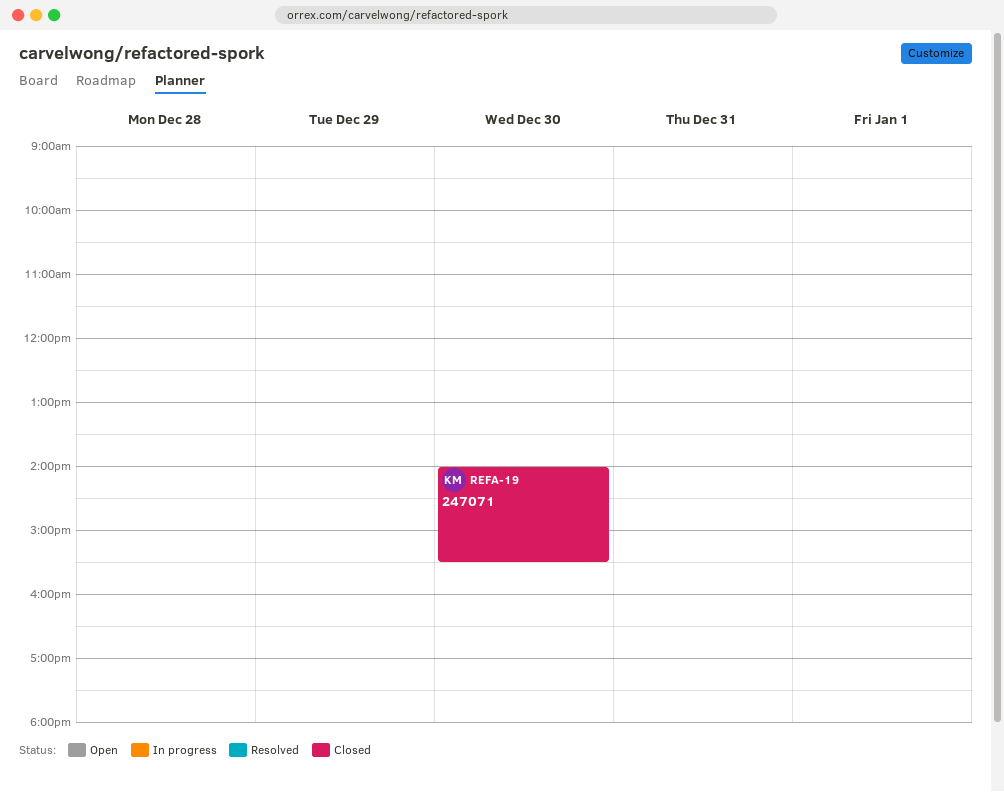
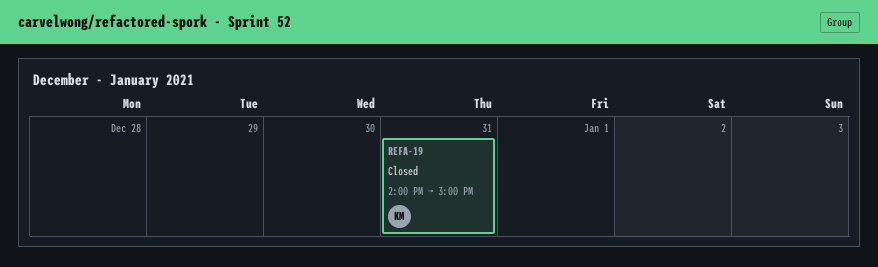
REFA-19, day: Dec 30 -> Dec 31
REFA-19, ends: 15:30 -> 15:00

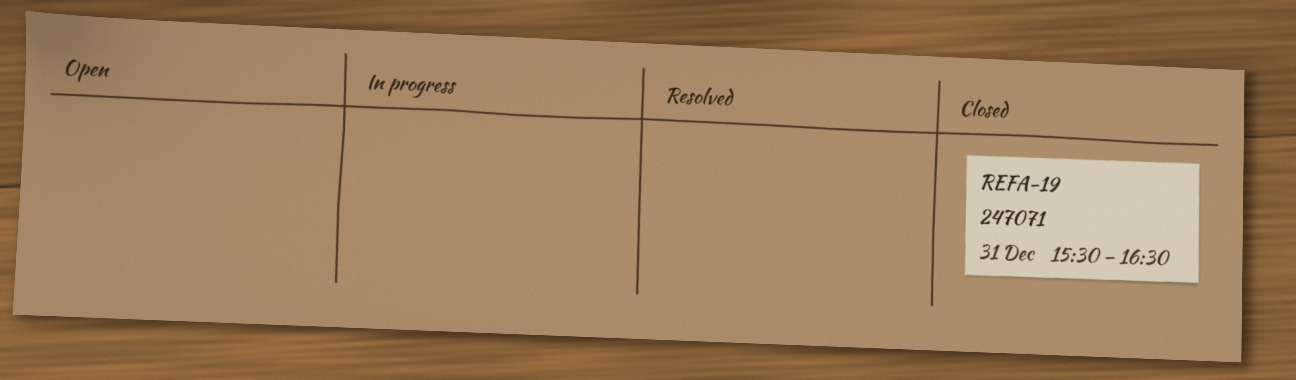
REFA-19, begins: 14:00 -> 15:30
REFA-19, ends: 15:00 -> 16:30

